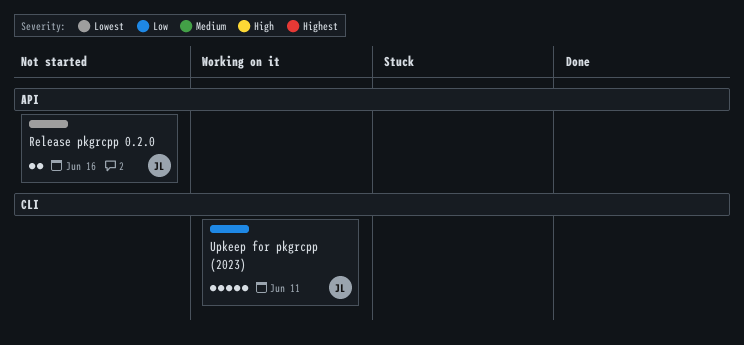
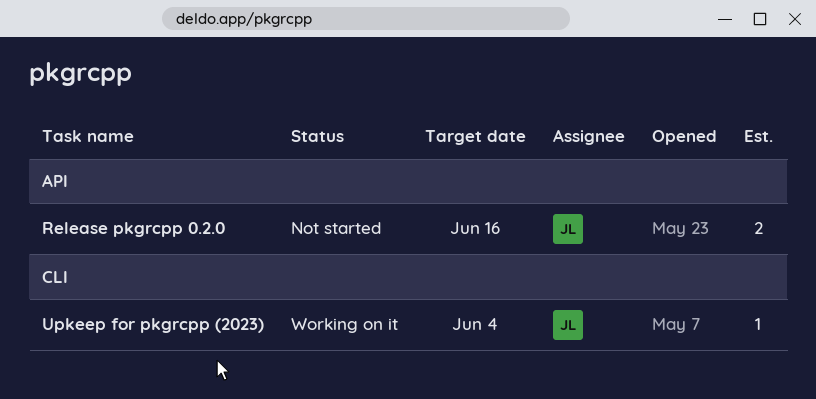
Upkeep for pkgrcpp (2023), estimate: 5 -> 1
Upkeep for pkgrcpp (2023), due: Jun 11 -> Jun 4

